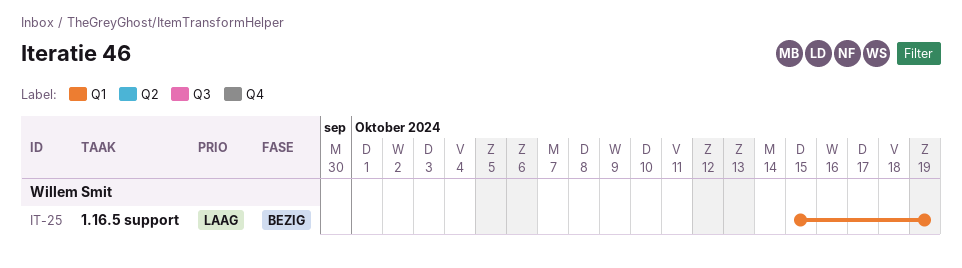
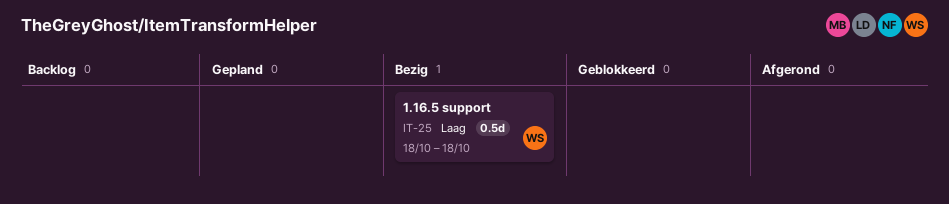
IT-25, start: Oct 15 -> Oct 18
IT-25, due: Oct 19 -> Oct 18

